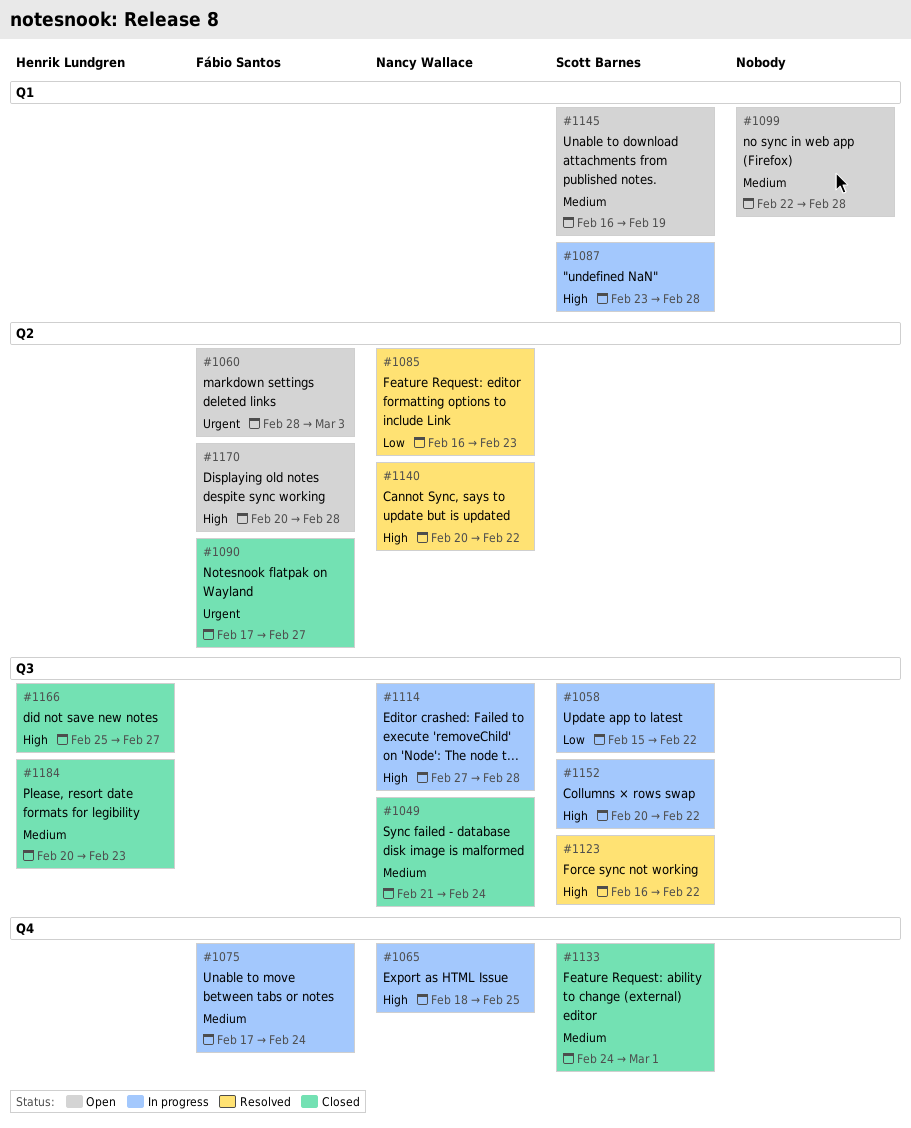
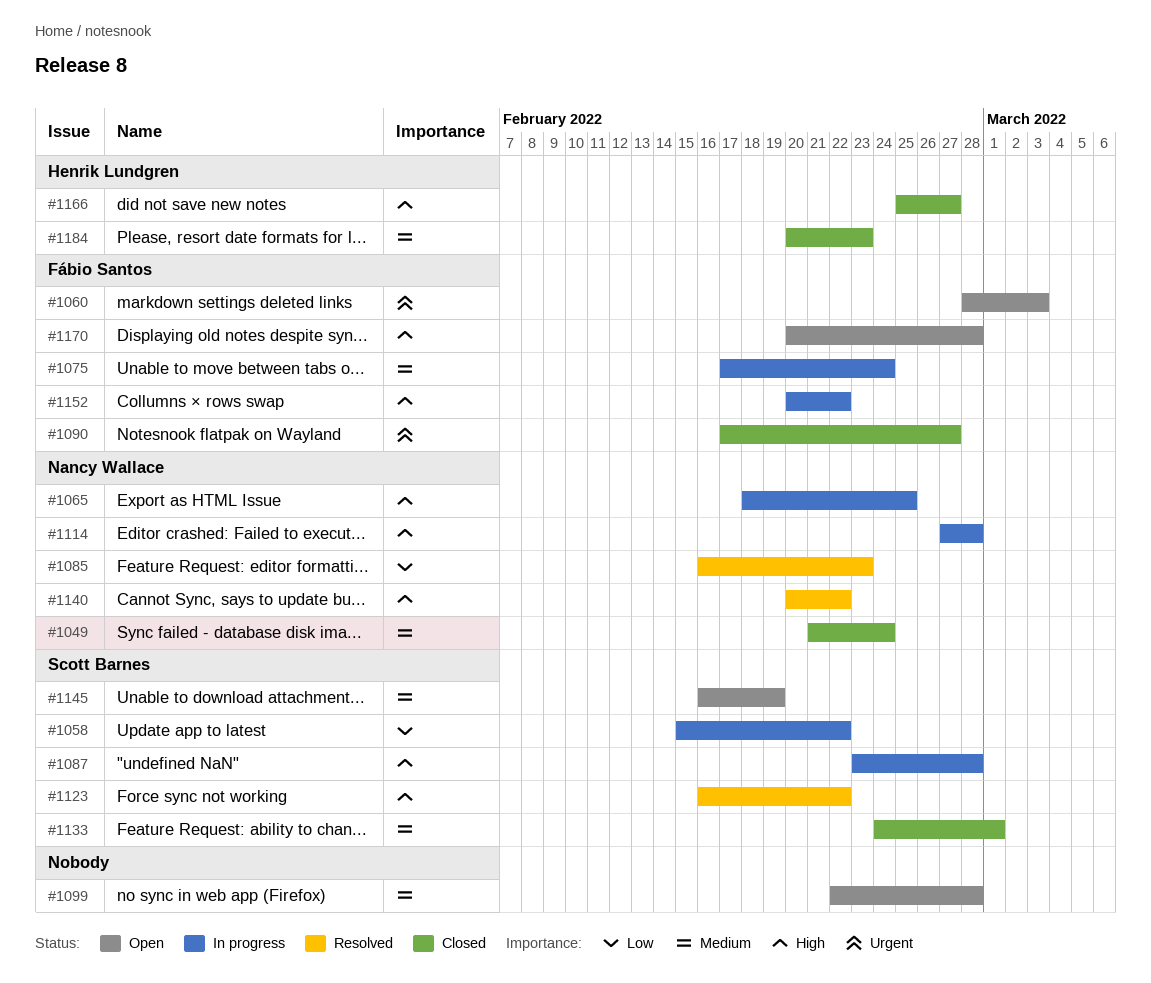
#1152, owner: Scott Barnes -> Fábio Santos

